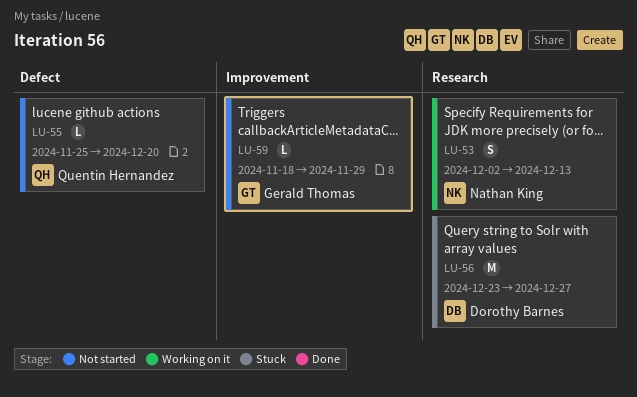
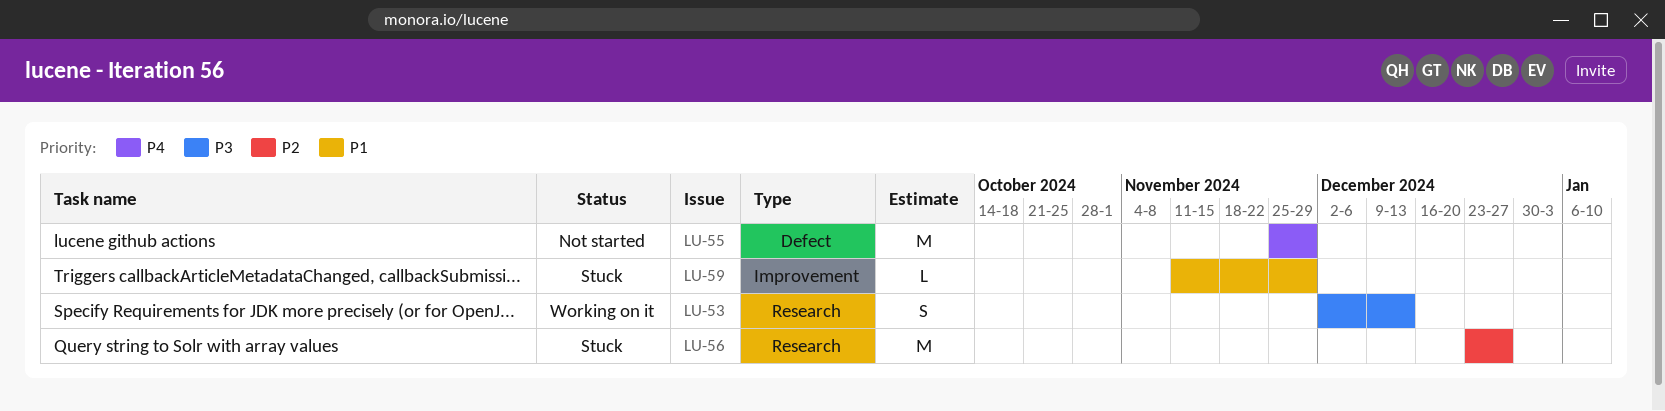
LU-55, estimate: L -> M
LU-55, due: Dec 20 -> Nov 29
LU-59, status: Not started -> Stuck
LU-59, start: Nov 18 -> Nov 11

